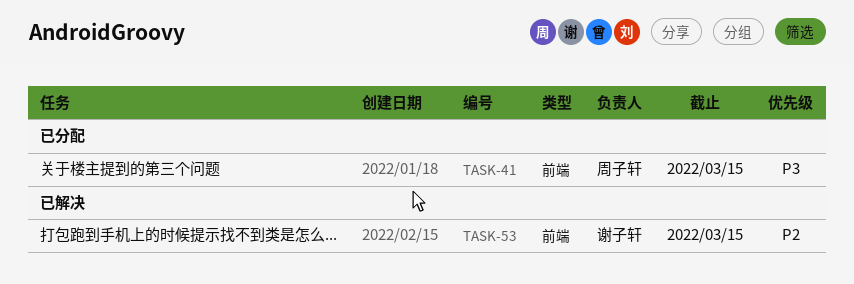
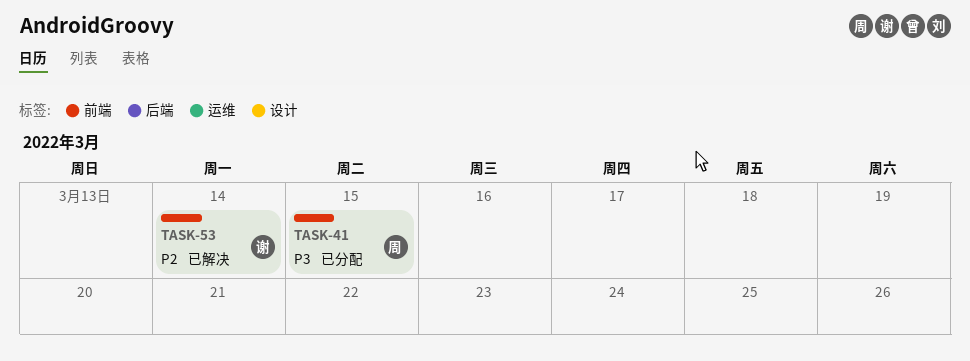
TASK-53, due: Mar 15 -> Mar 14

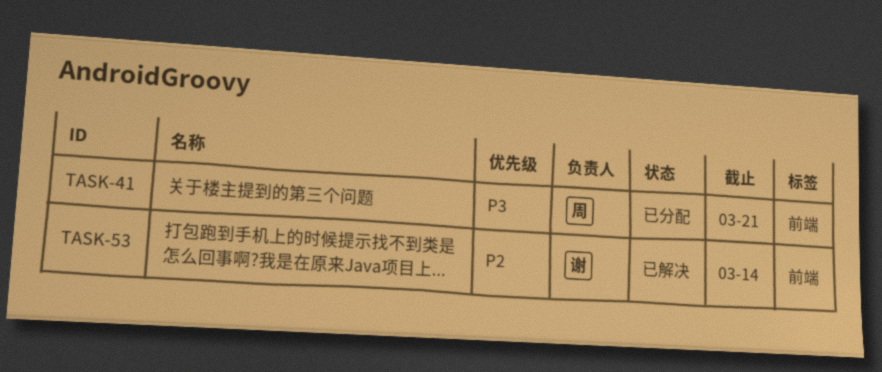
TASK-41, due: Mar 15 -> Mar 21

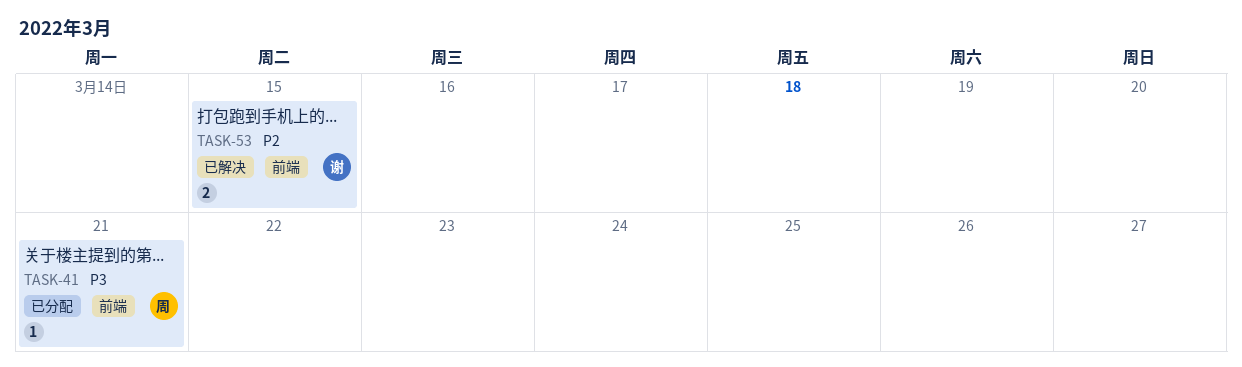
TASK-53, due: Mar 14 -> Mar 15

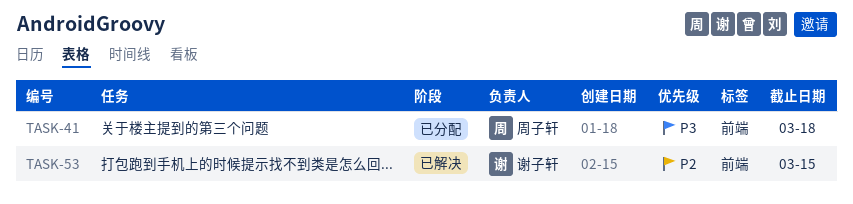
TASK-41, due: Mar 21 -> Mar 18

